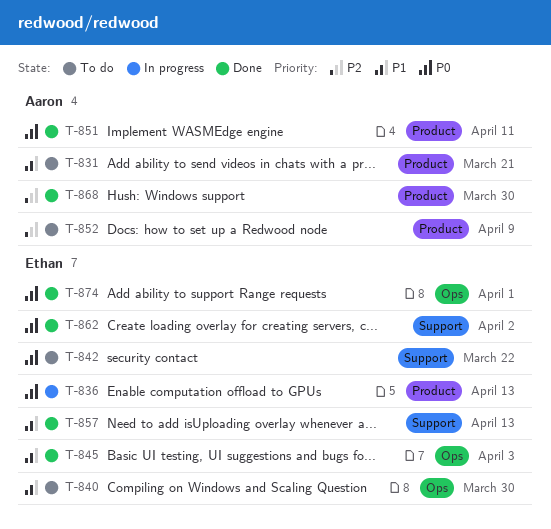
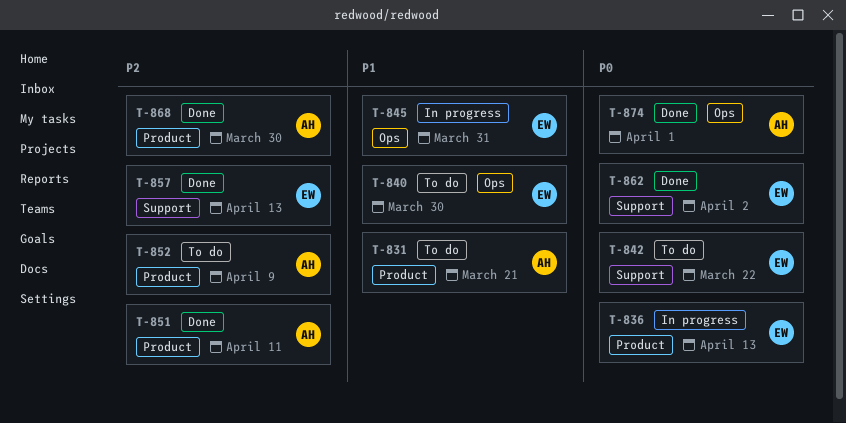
T-845, status: Done -> In progress
T-845, due: Apr 3 -> Mar 31
T-851, priority: P0 -> P2
T-857, priority: P1 -> P2
T-874, owner: Ethan -> Aaron

